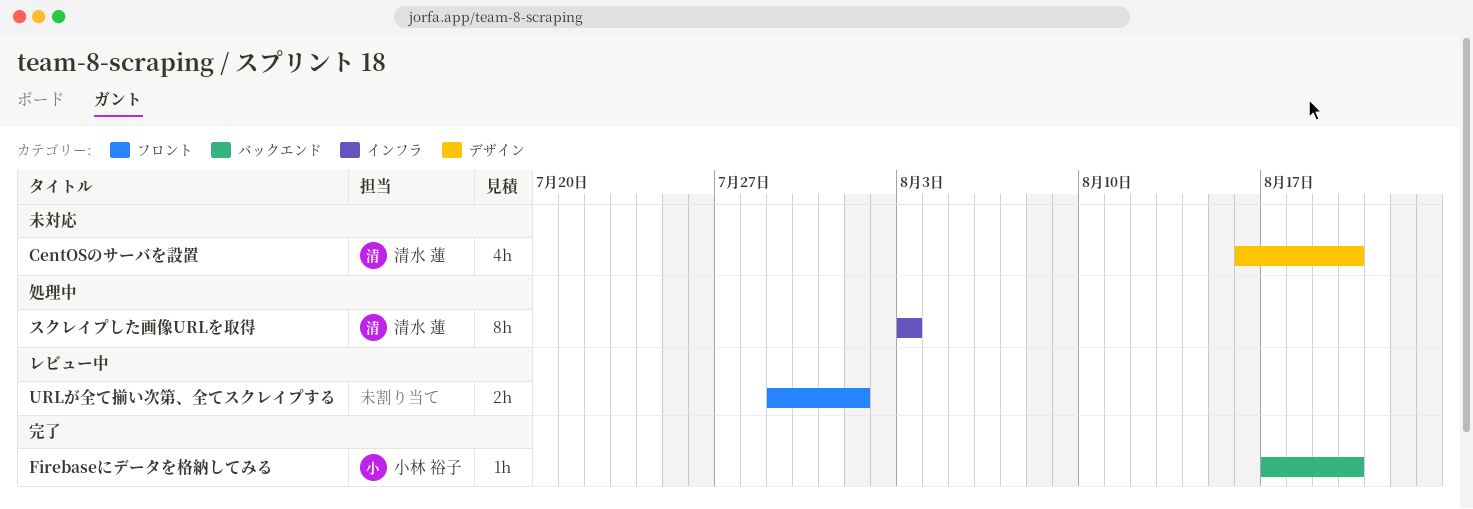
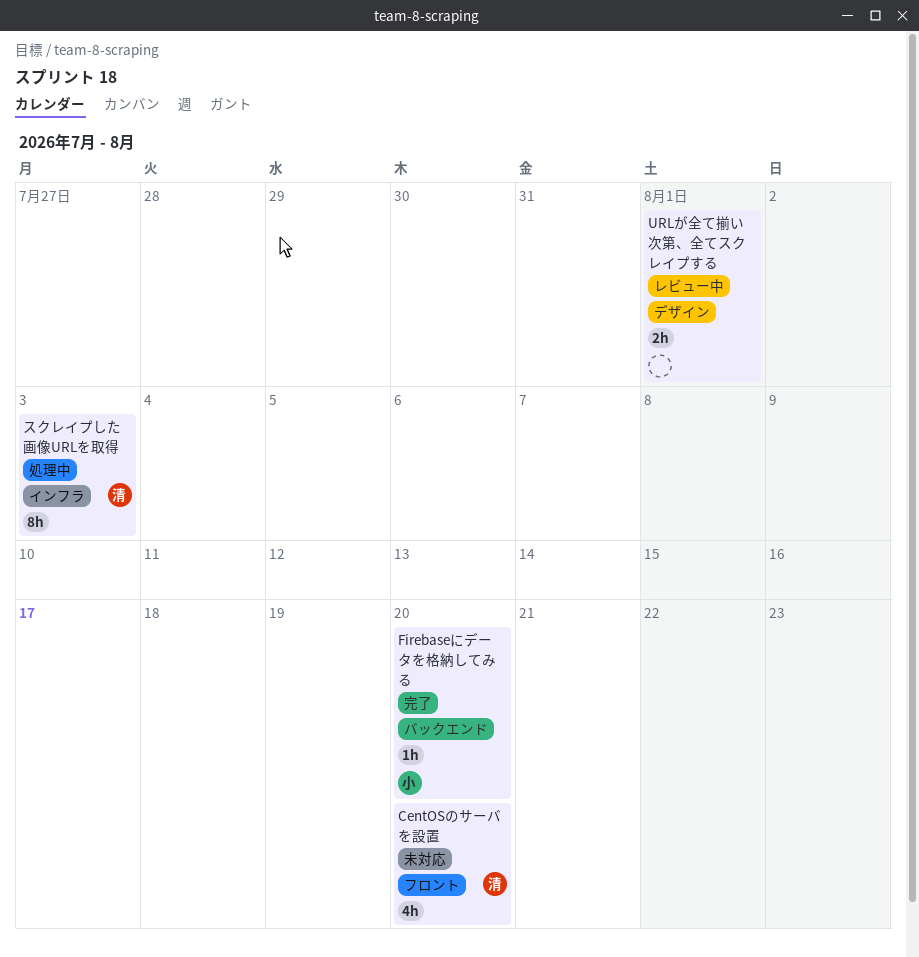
CentOSのサーバを設置, label: デザイン -> フロント
URLが全て揃い次第、全てスクレイプする, label: フロント -> デザイン

